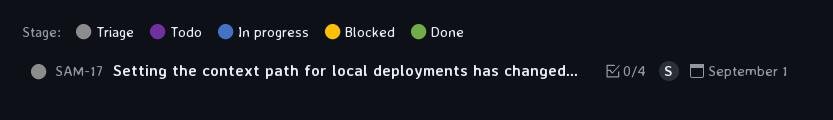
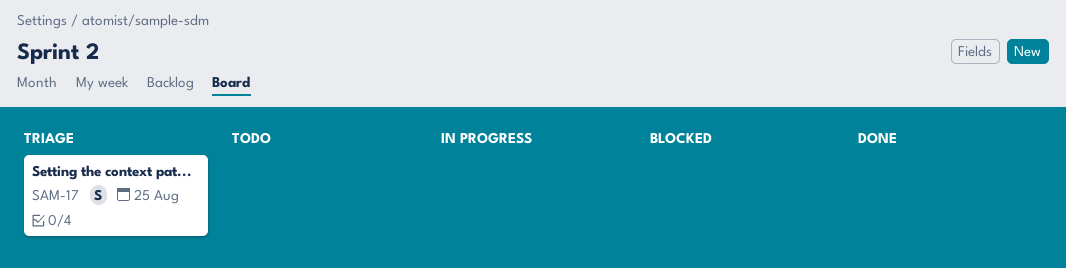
SAM-17, due: Sep 1 -> Aug 25

